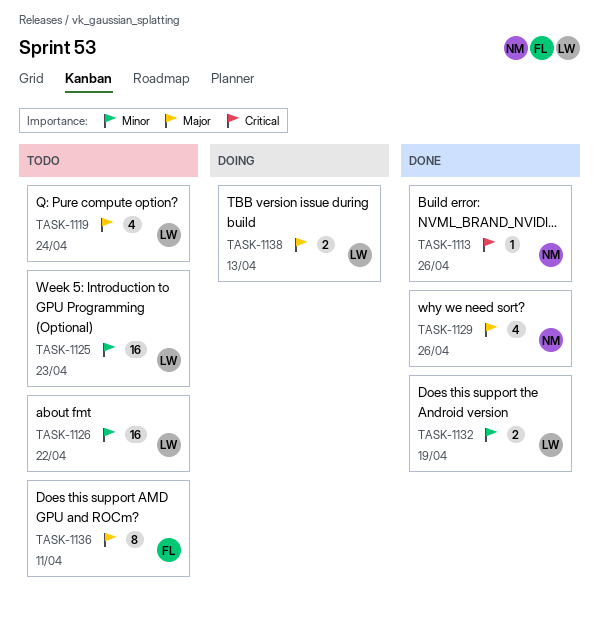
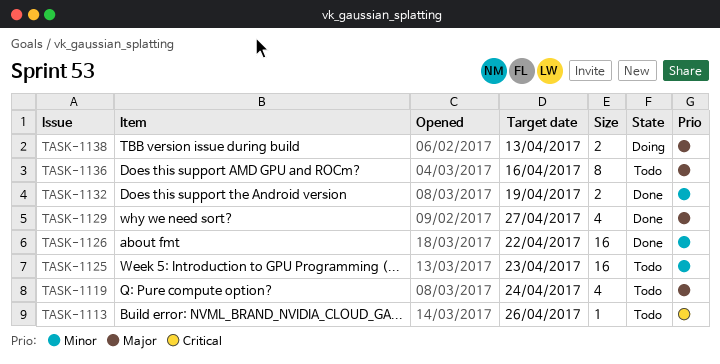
TASK-1113, status: Done -> Todo
TASK-1126, status: Todo -> Done
TASK-1129, due: Apr 26 -> Apr 27
TASK-1136, due: Apr 11 -> Apr 16

